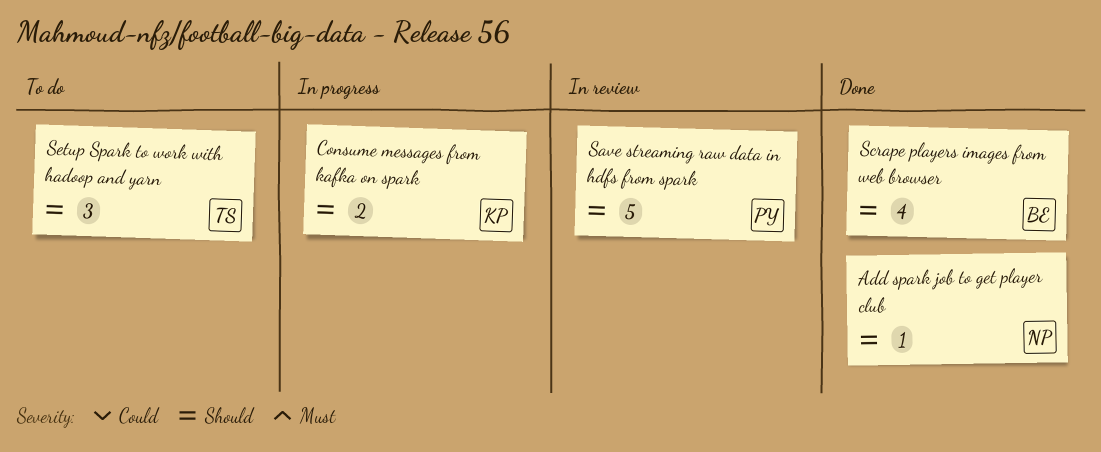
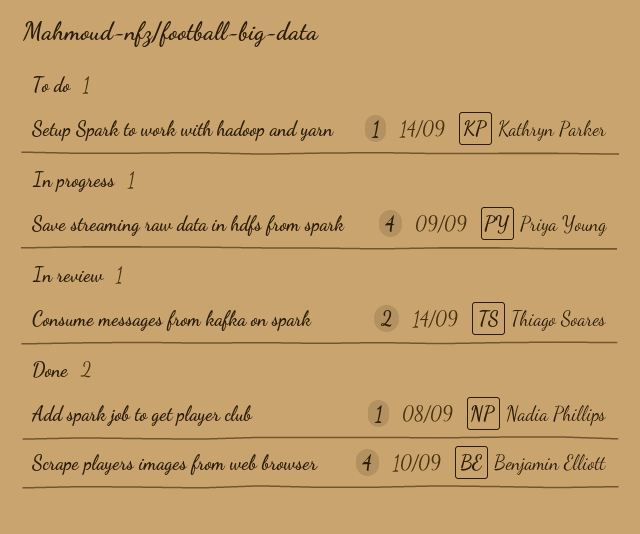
Consume messages from kafka on spark, status: In progress -> In review
Consume messages from kafka on spark, owner: Kathryn Parker -> Thiago Soares
Save streaming raw data in hdfs from spark, status: In review -> In progress
Save streaming raw data in hdfs from spark, estimate: 5 -> 4
Setup Spark to work with hadoop and yarn, owner: Thiago Soares -> Kathryn Parker
Setup Spark to work with hadoop and yarn, estimate: 3 -> 1

